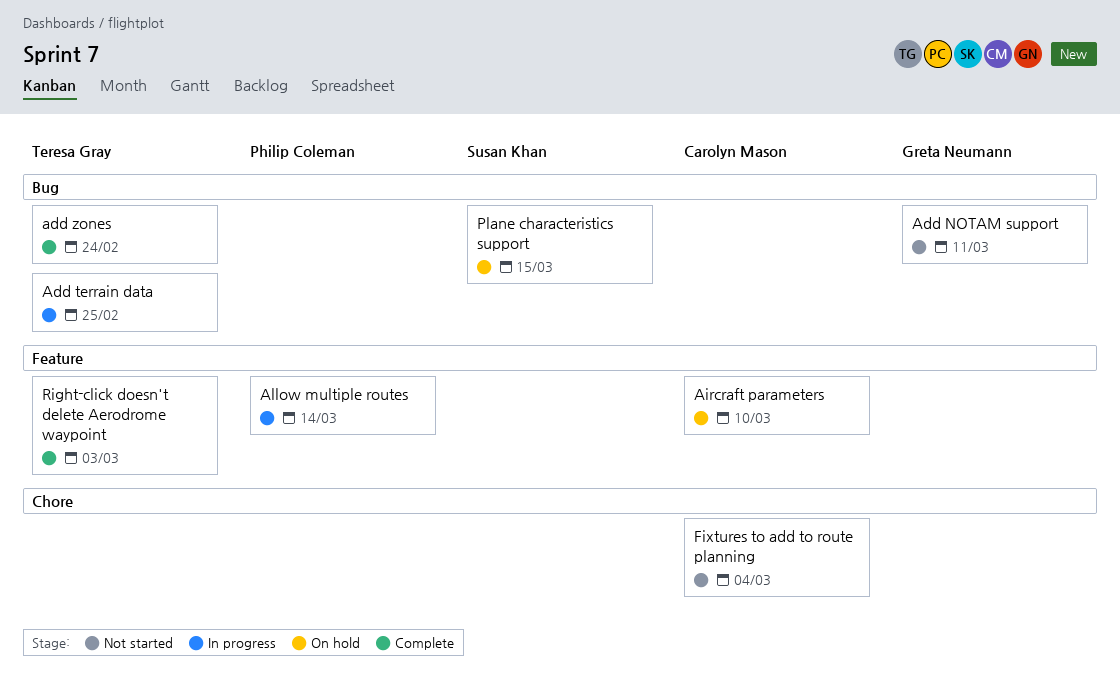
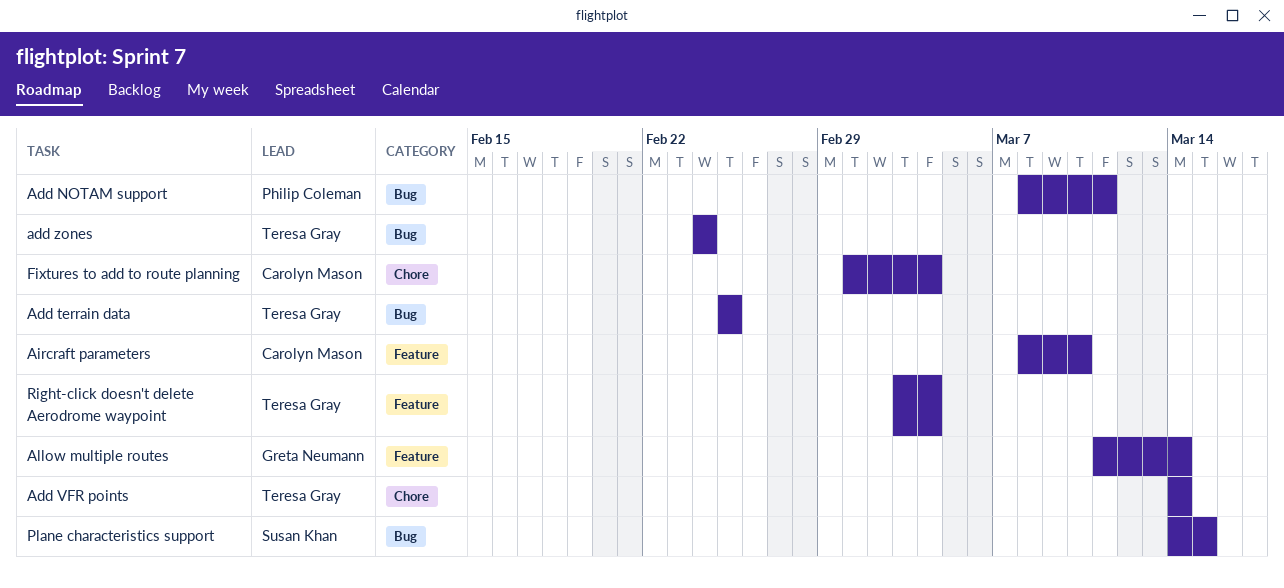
Add NOTAM support, owner: Greta Neumann -> Philip Coleman
Add VFR points: none -> present
Allow multiple routes, owner: Philip Coleman -> Greta Neumann
Right-click doesn't delete Aerodrome waypoint, due: Mar 3 -> Mar 4

